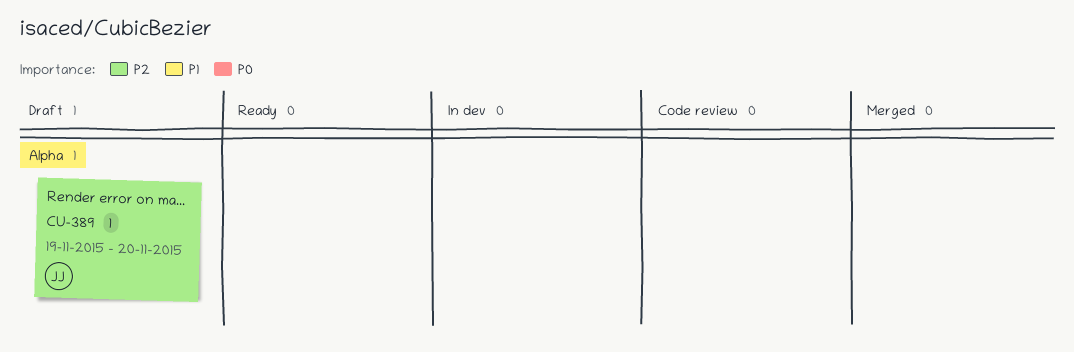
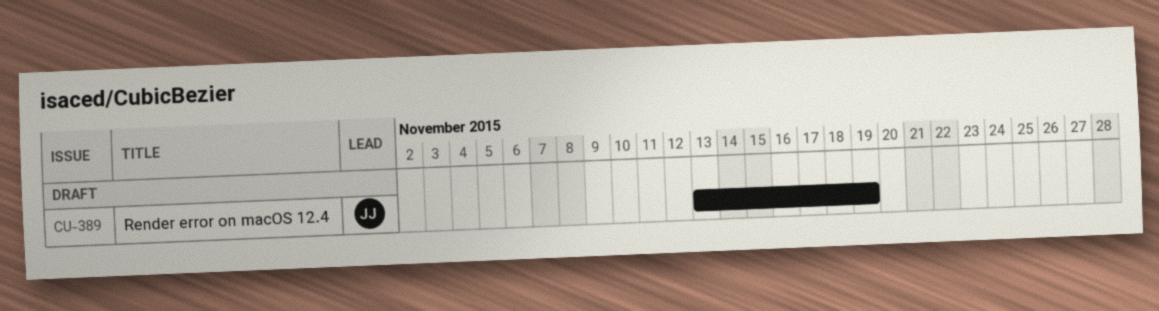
CU-389, start: Nov 19 -> Nov 13
CU-389, due: Nov 20 -> Nov 19

